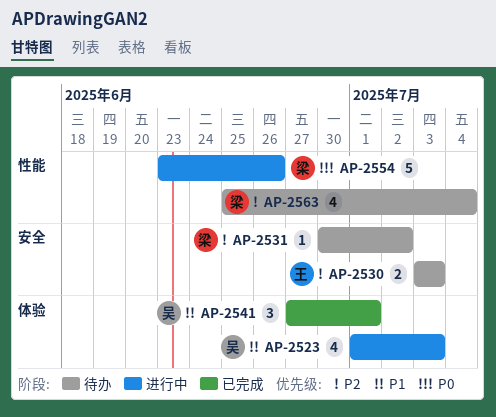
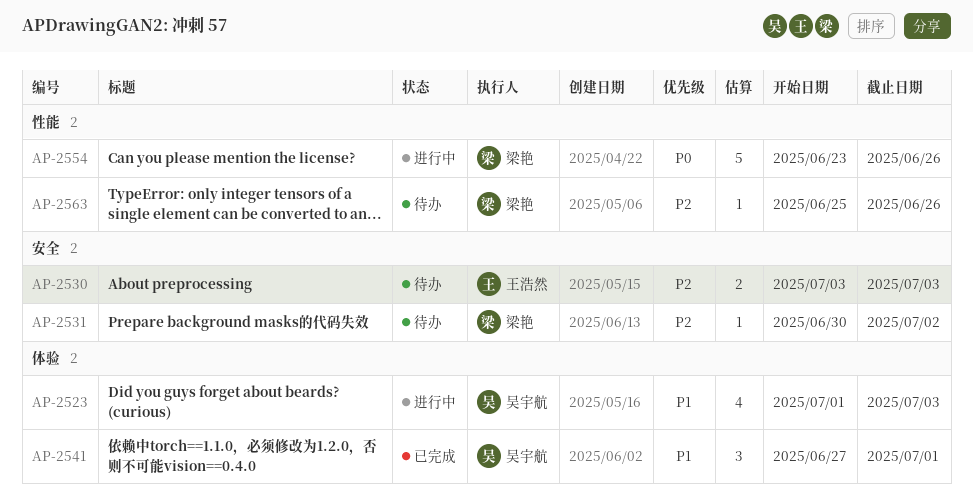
AP-2563, estimate: 4 -> 1
AP-2563, due: Jul 4 -> Jun 26

